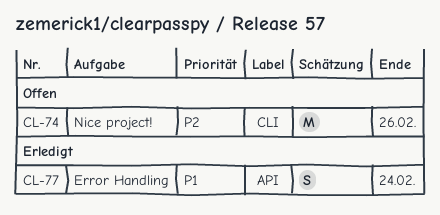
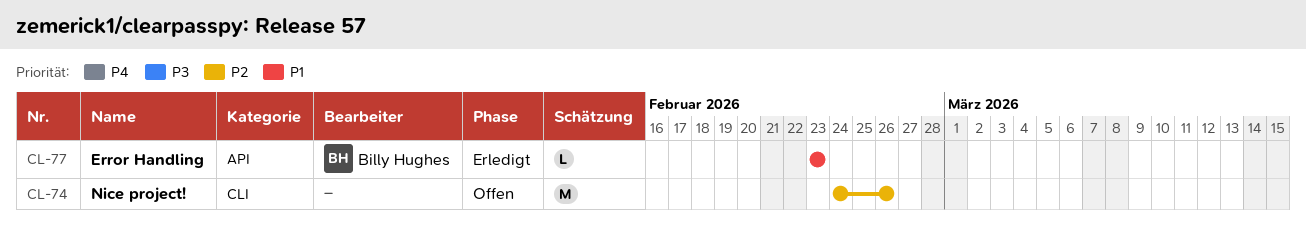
CL-77, estimate: S -> L
CL-77, due: Feb 24 -> Feb 23

